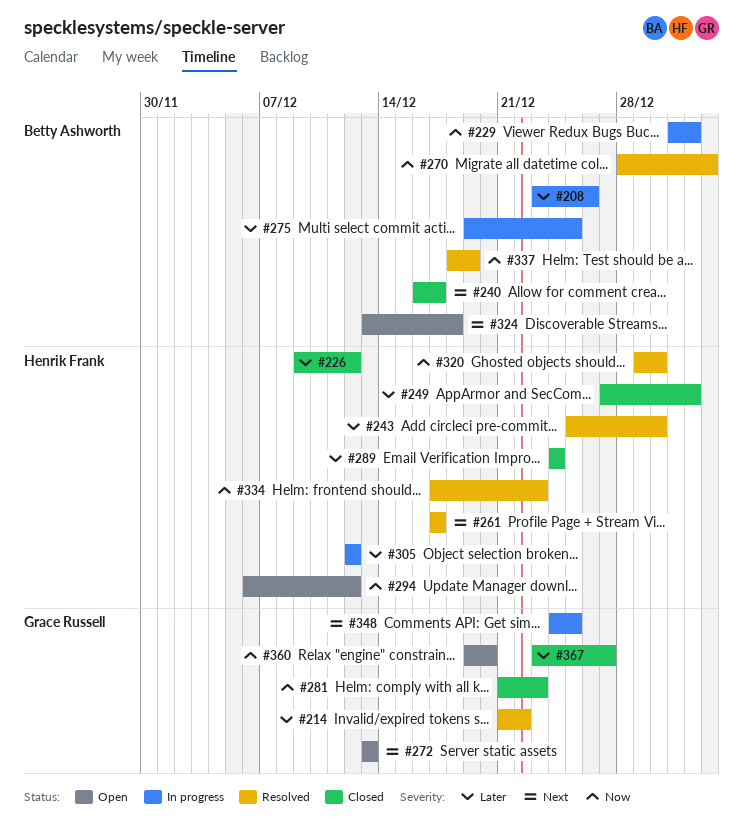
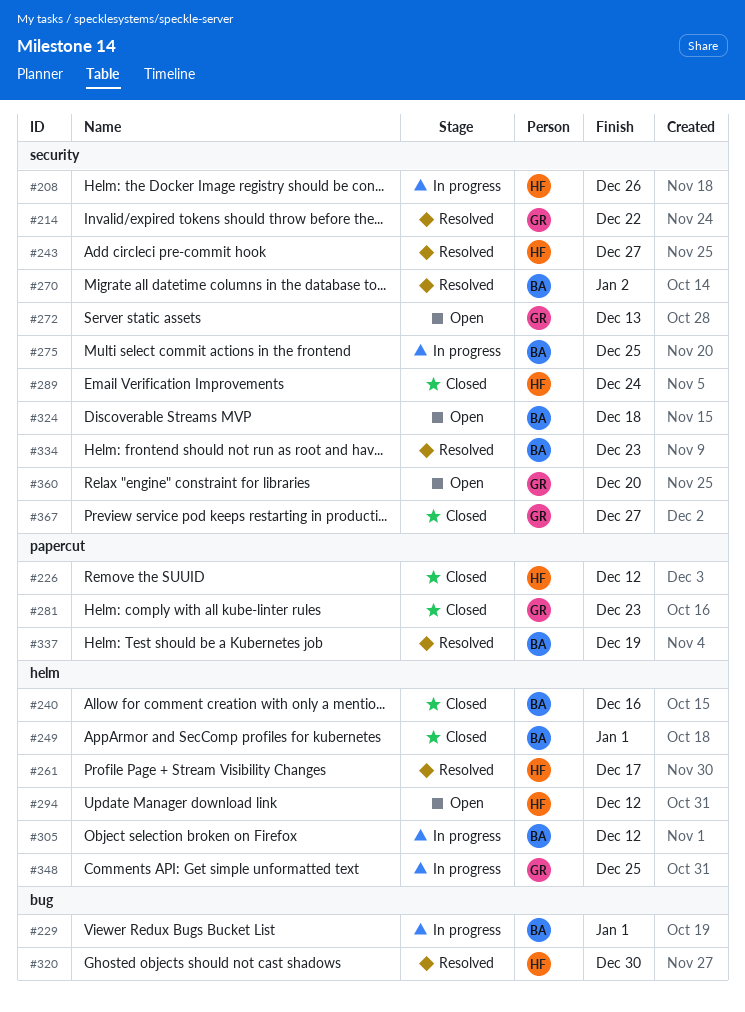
#208, owner: Betty Ashworth -> Henrik Frank
#240, due: Dec 17 -> Dec 16
#243, due: Dec 30 -> Dec 27
#249, owner: Henrik Frank -> Betty Ashworth
#305, owner: Henrik Frank -> Betty Ashworth
#334, owner: Henrik Frank -> Betty Ashworth

